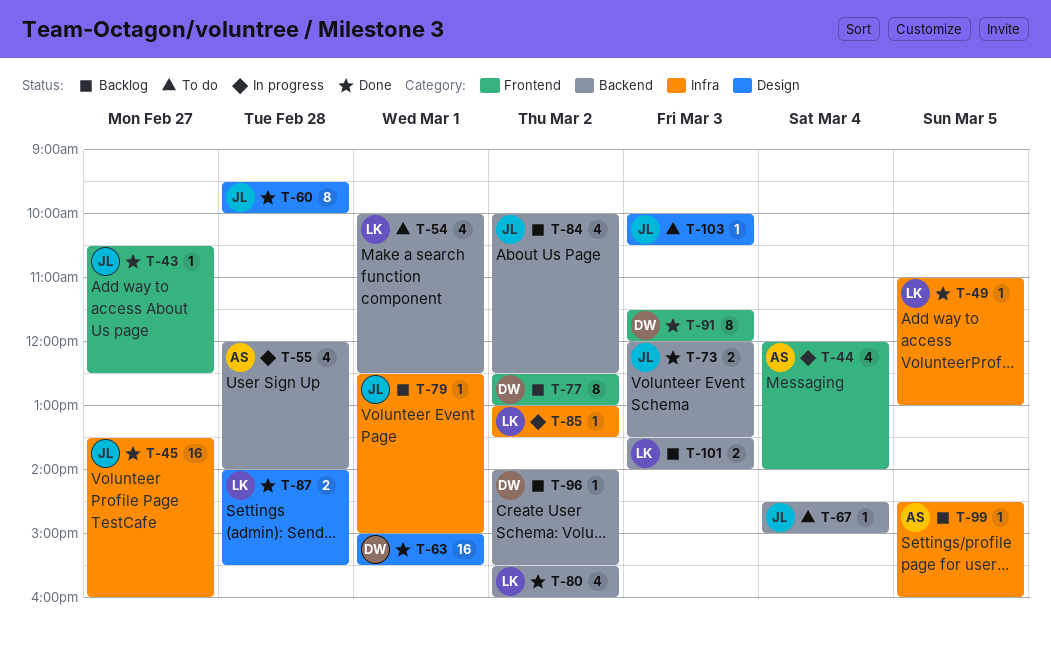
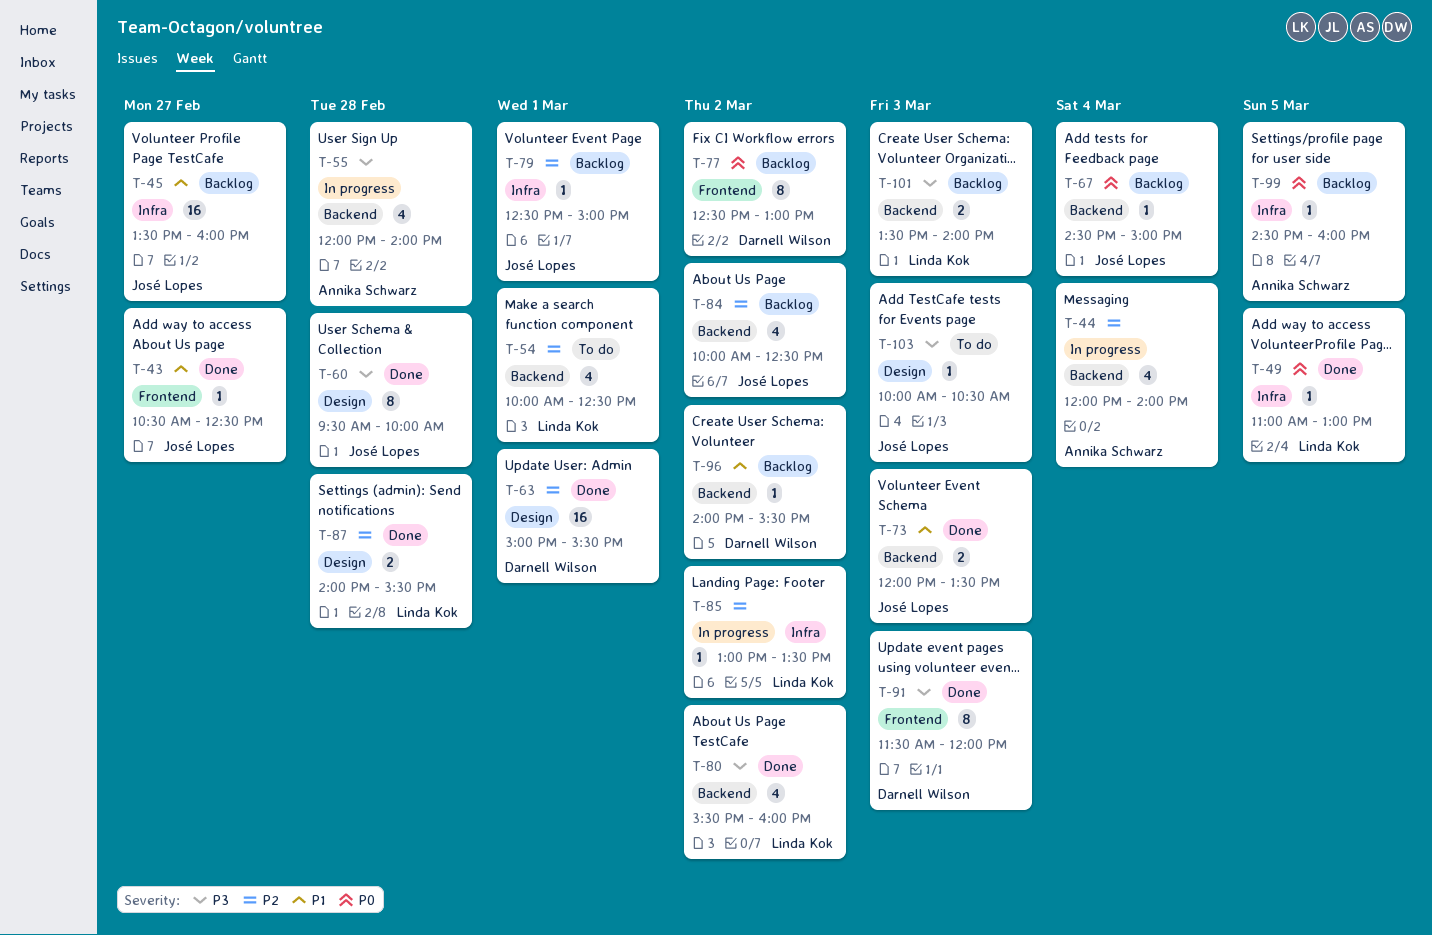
T-44, label: Frontend -> Backend
T-45, status: Done -> Backlog
T-67, status: To do -> Backlog

